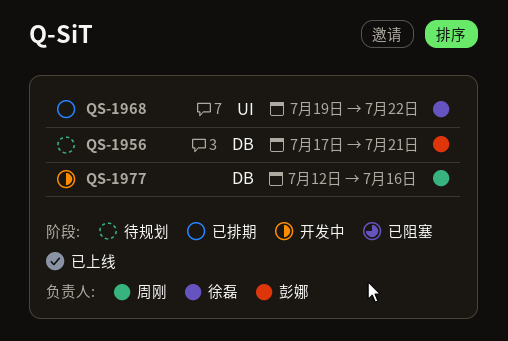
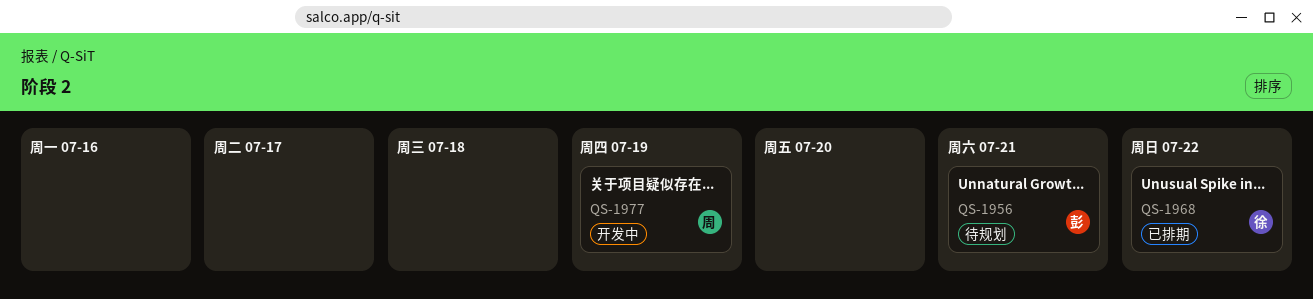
QS-1977, due: Jul 16 -> Jul 19

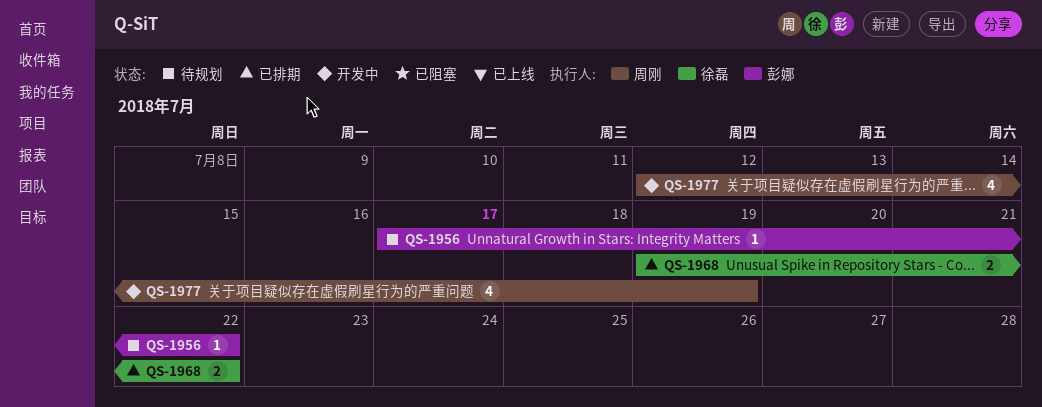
QS-1956, due: Jul 21 -> Jul 22

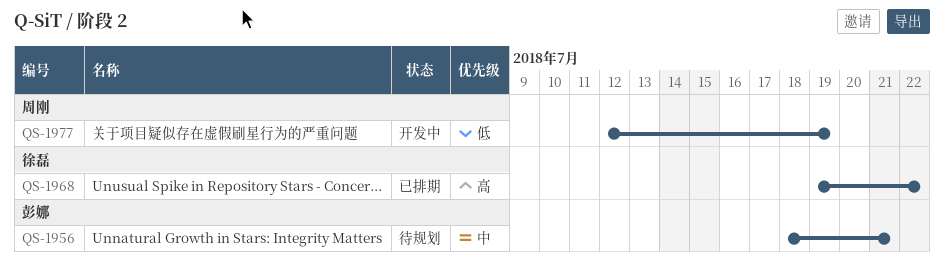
QS-1956, start: Jul 17 -> Jul 18
QS-1956, due: Jul 22 -> Jul 21

